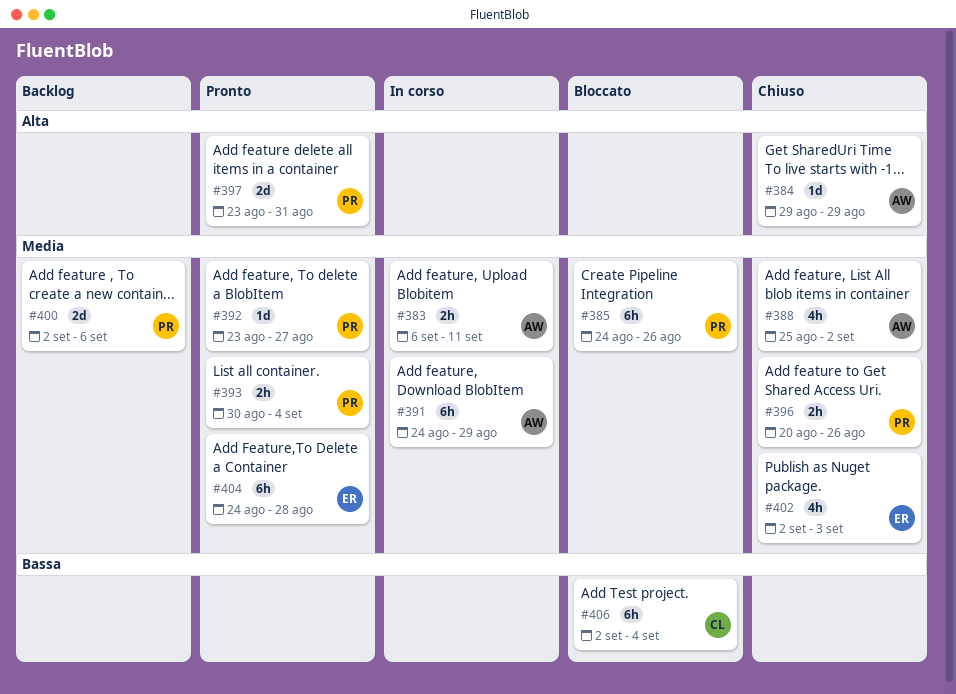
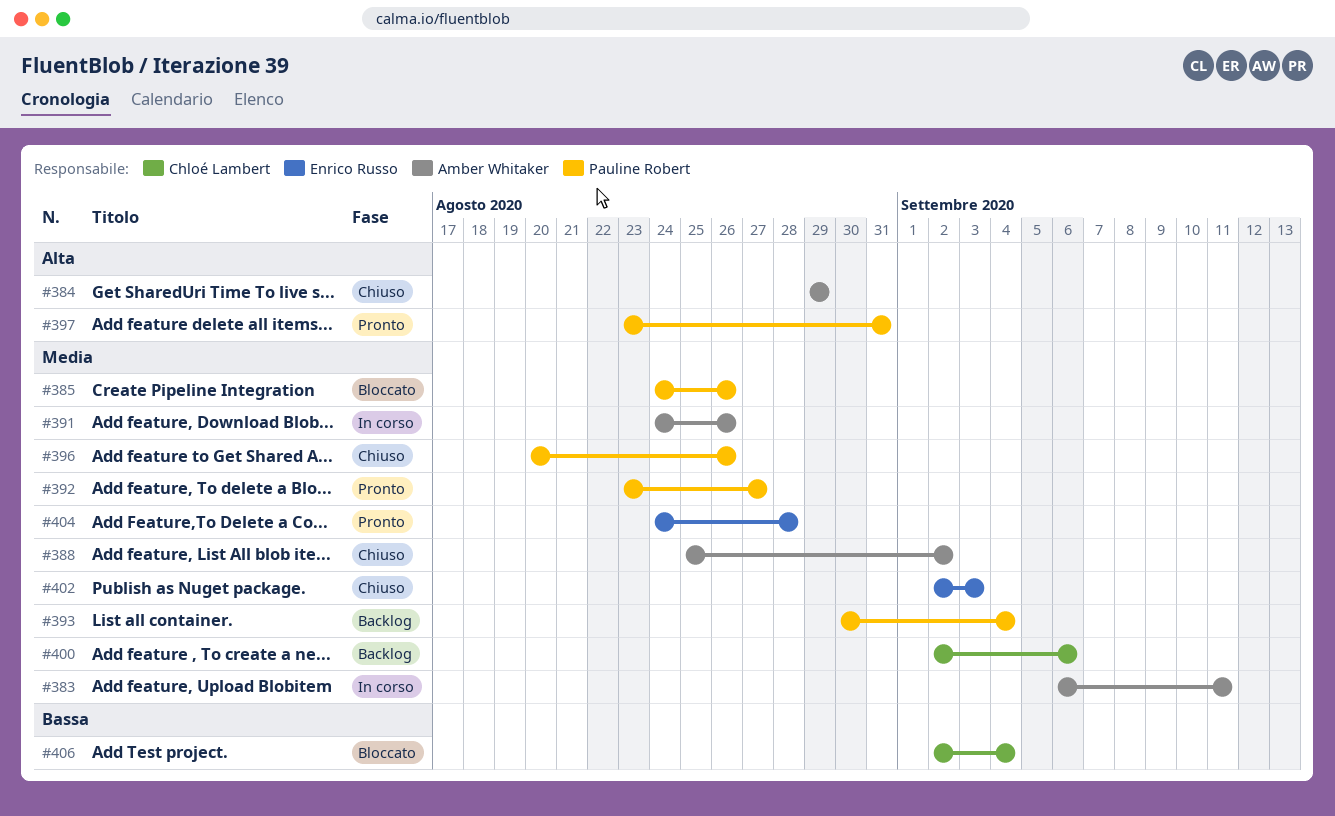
#391, due: Aug 29 -> Aug 26
#393, status: Pronto -> Backlog
#400, owner: Pauline Robert -> Chloé Lambert

